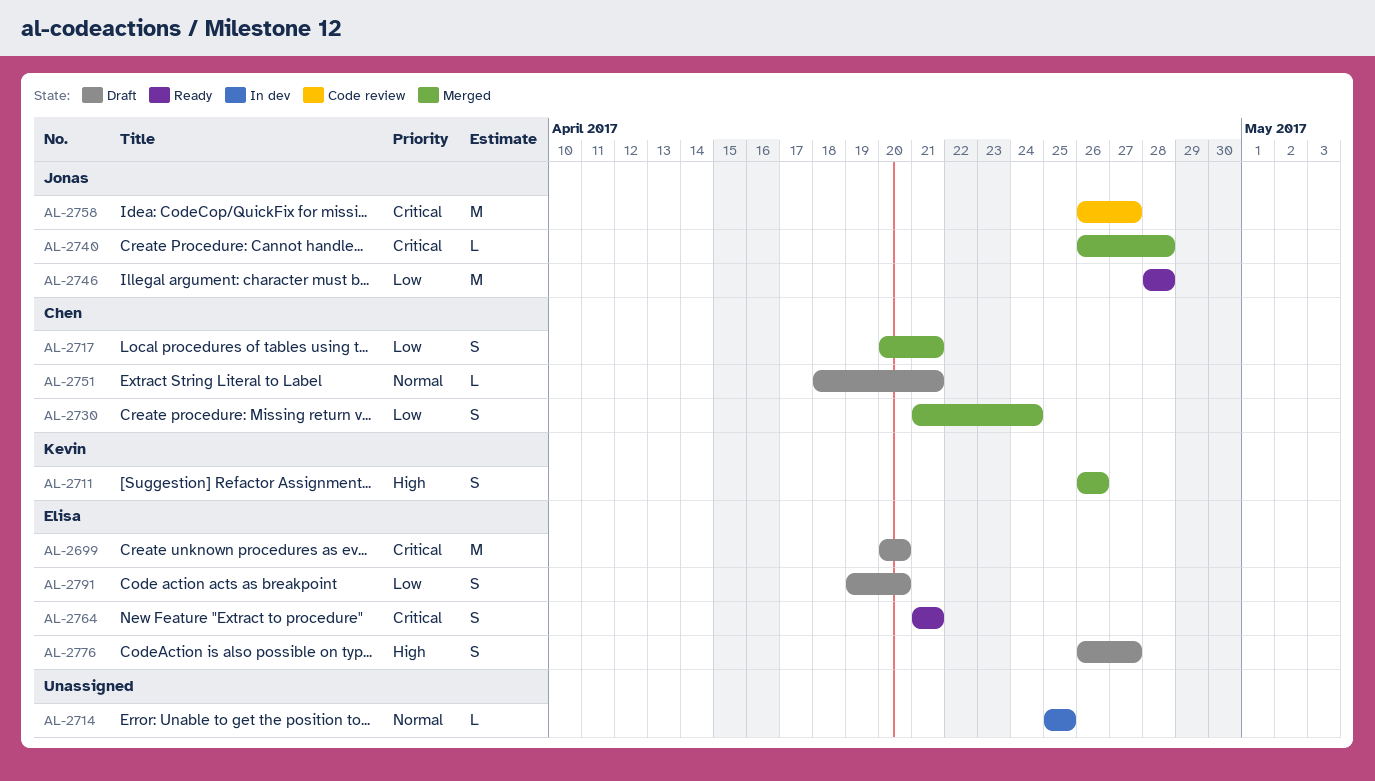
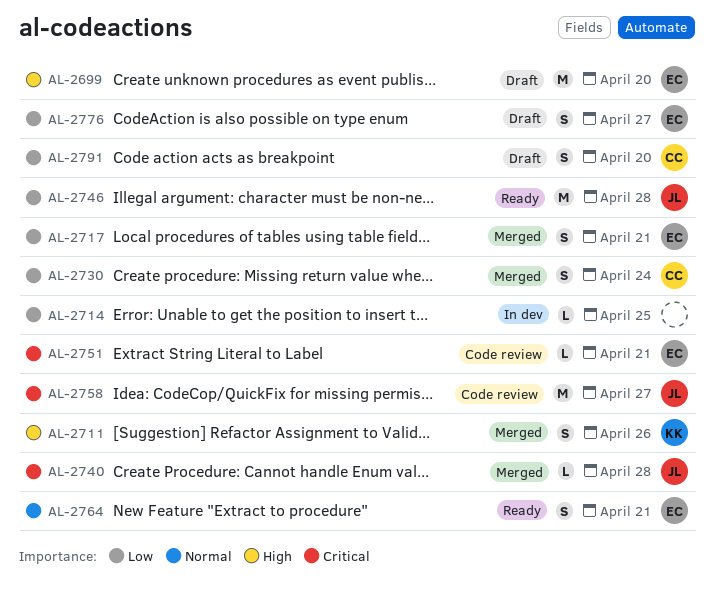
AL-2699, priority: Critical -> High
AL-2714, priority: Normal -> Low
AL-2717, owner: Chen -> Elisa
AL-2751, status: Draft -> Code review
AL-2751, owner: Chen -> Elisa
AL-2751, priority: Normal -> Critical
AL-2764, priority: Critical -> Normal
AL-2776, priority: High -> Low
AL-2791, owner: Elisa -> Chen

